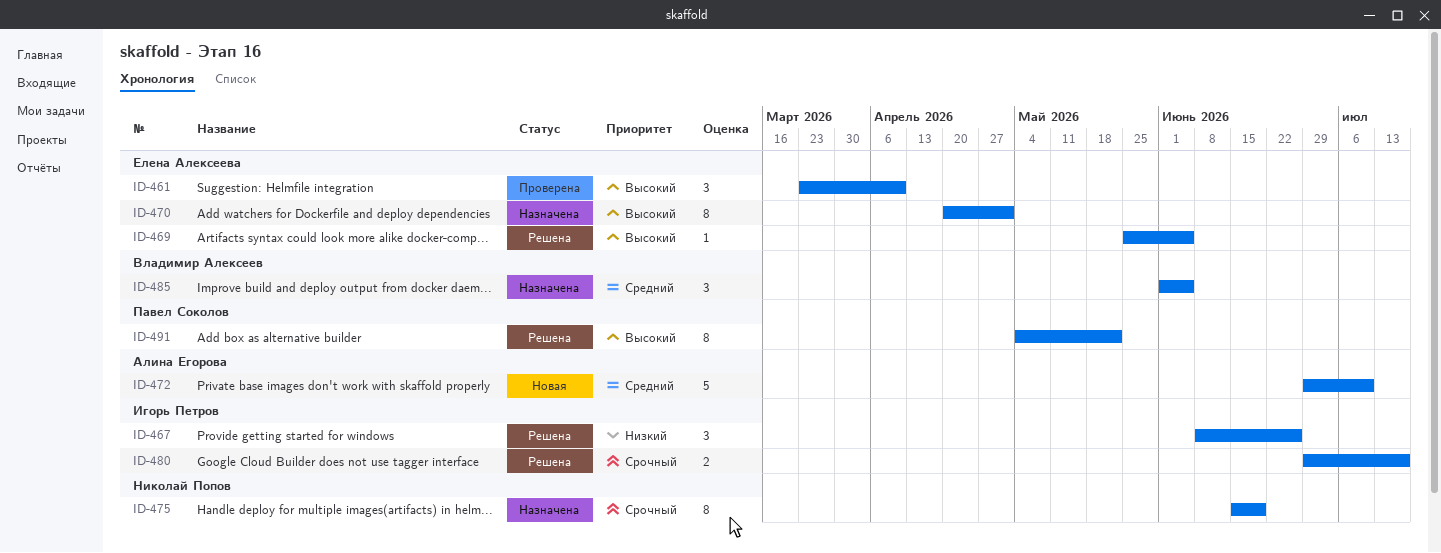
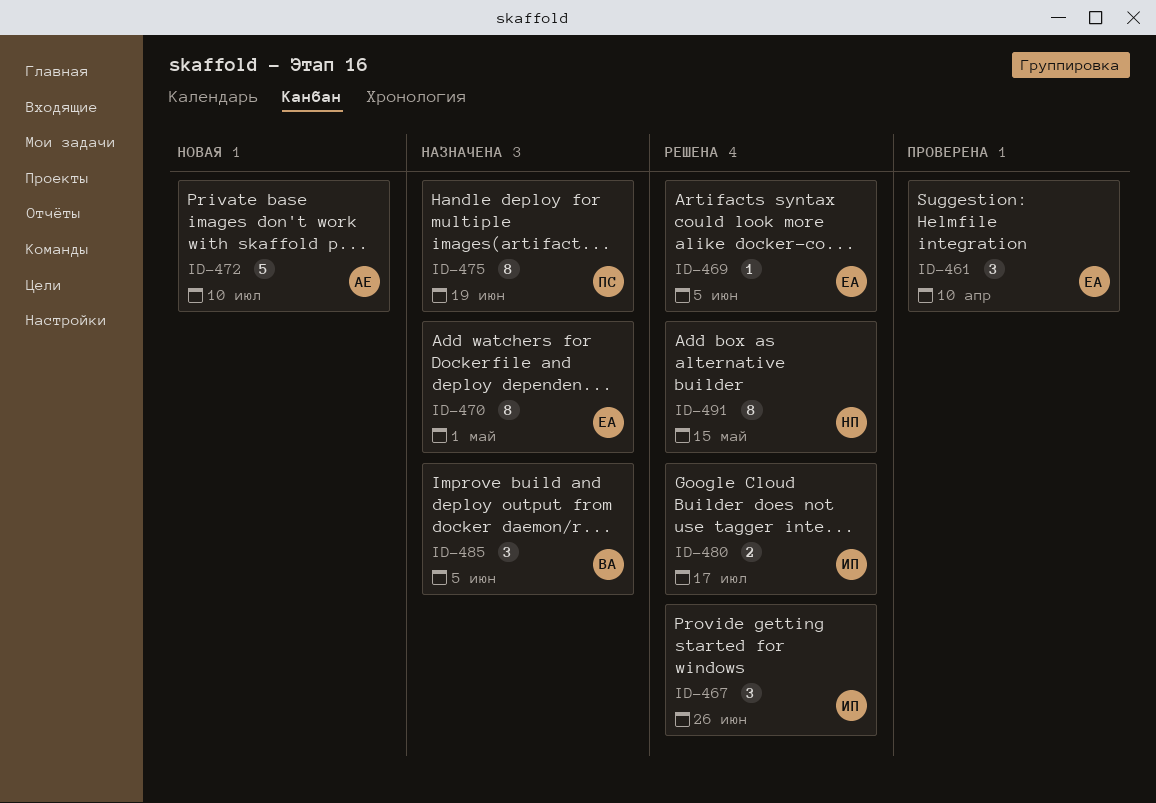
ID-475, owner: Николай Попов -> Павел Соколов
ID-491, owner: Павел Соколов -> Николай Попов
ID-491, due: May 22 -> May 15

